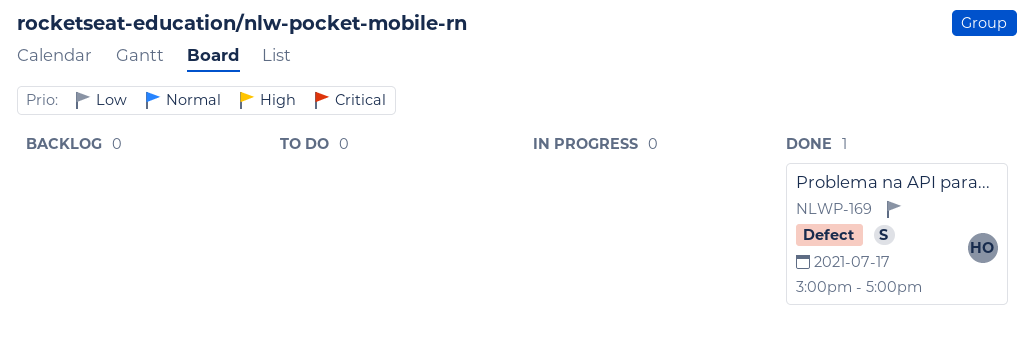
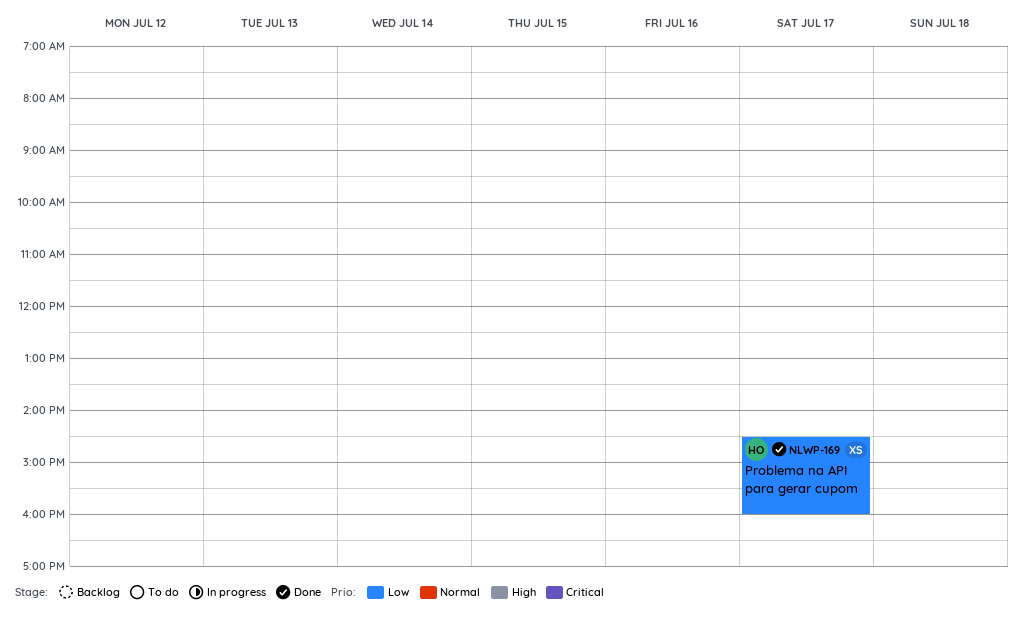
NLWP-169, estimate: S -> XS
NLWP-169, begins: 15:00 -> 14:30
NLWP-169, ends: 17:00 -> 16:00

